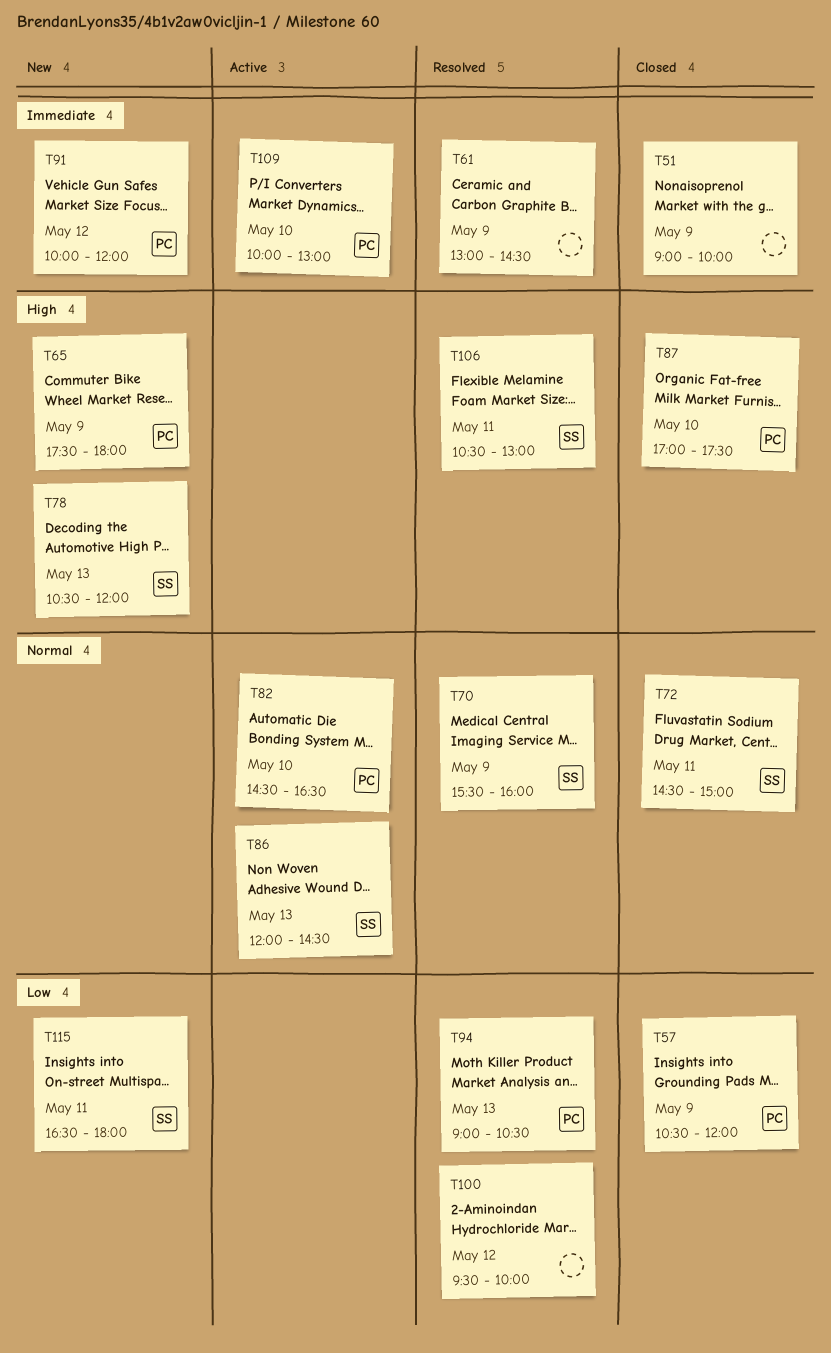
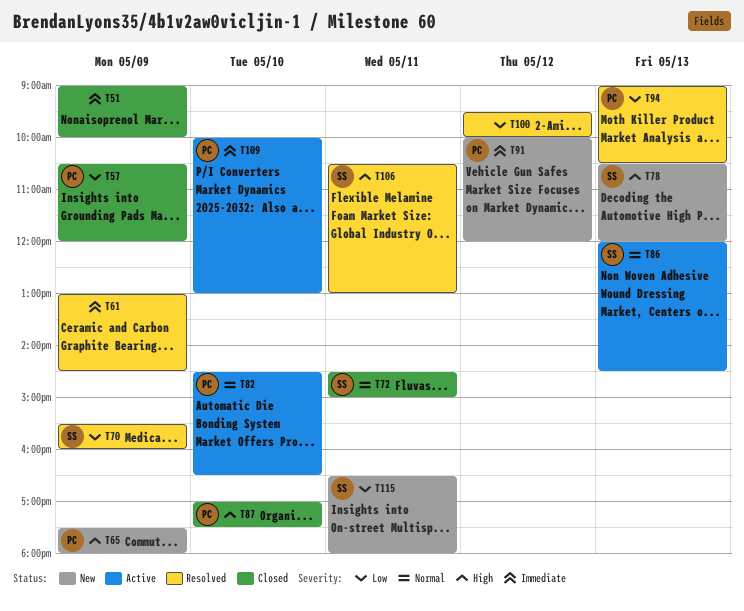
T70, priority: Normal -> Low

